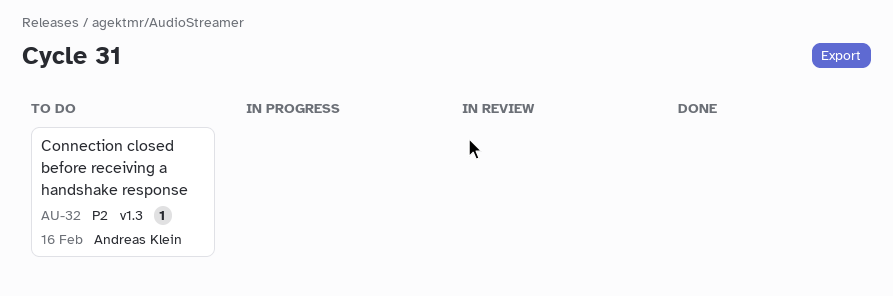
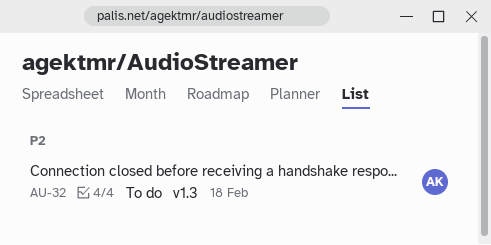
AU-32, due: Feb 16 -> Feb 18

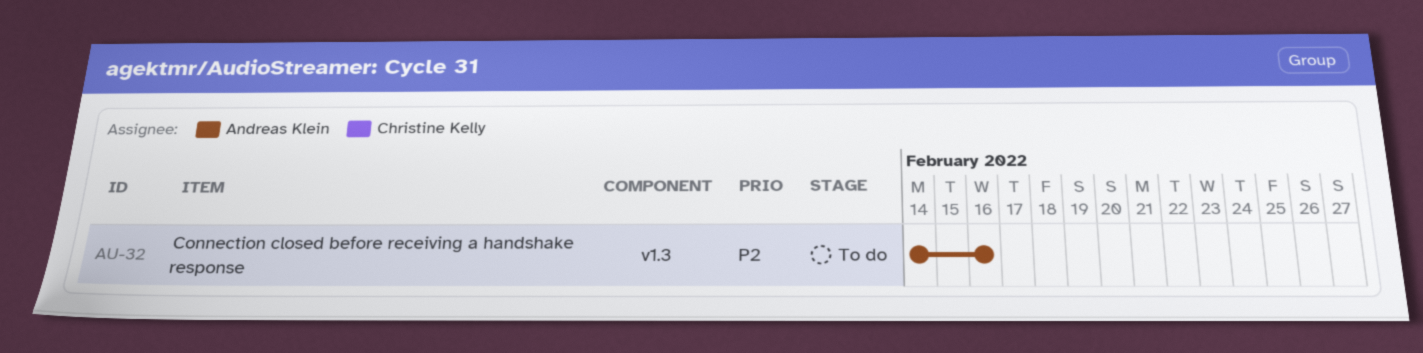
AU-32, due: Feb 18 -> Feb 16

